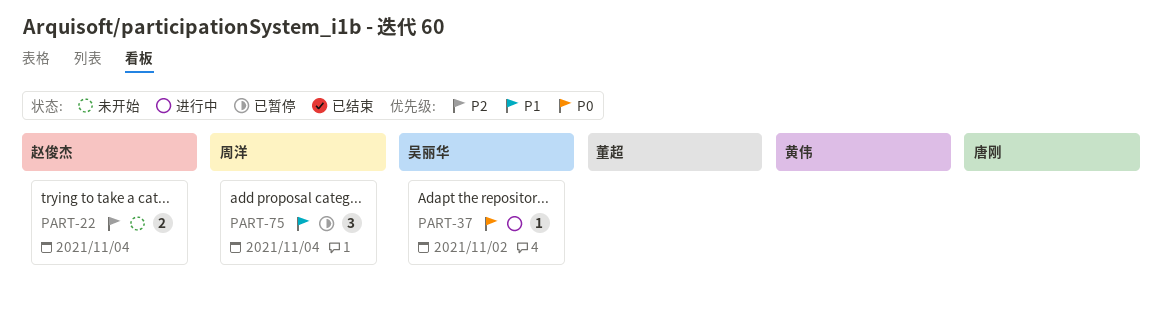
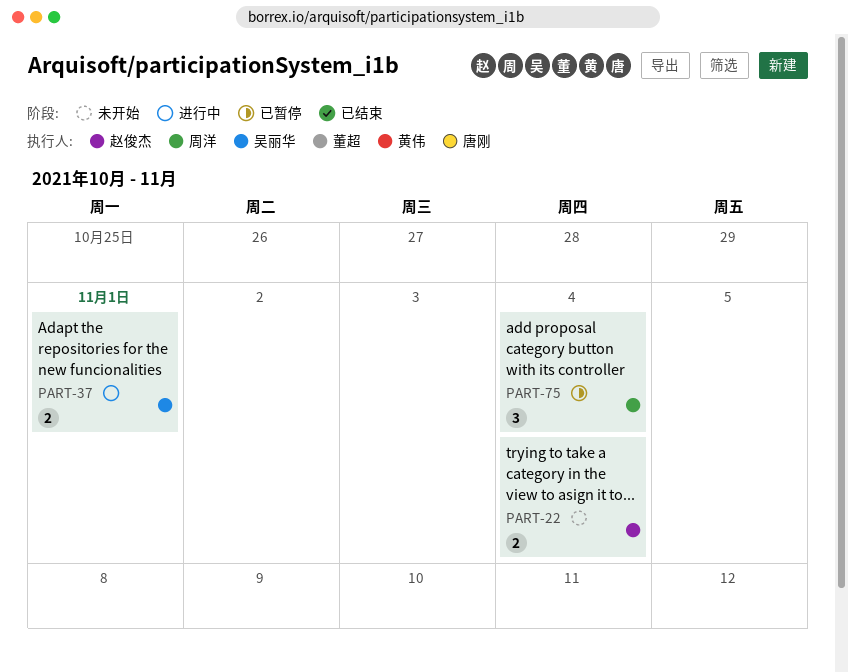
PART-37, estimate: 1 -> 2
PART-37, due: Nov 2 -> Nov 1

